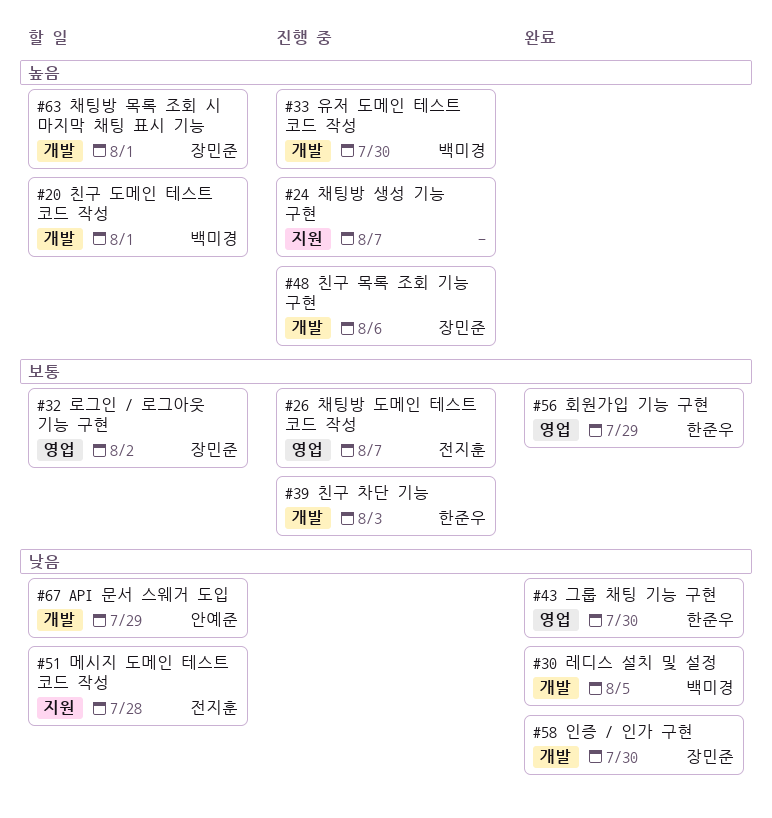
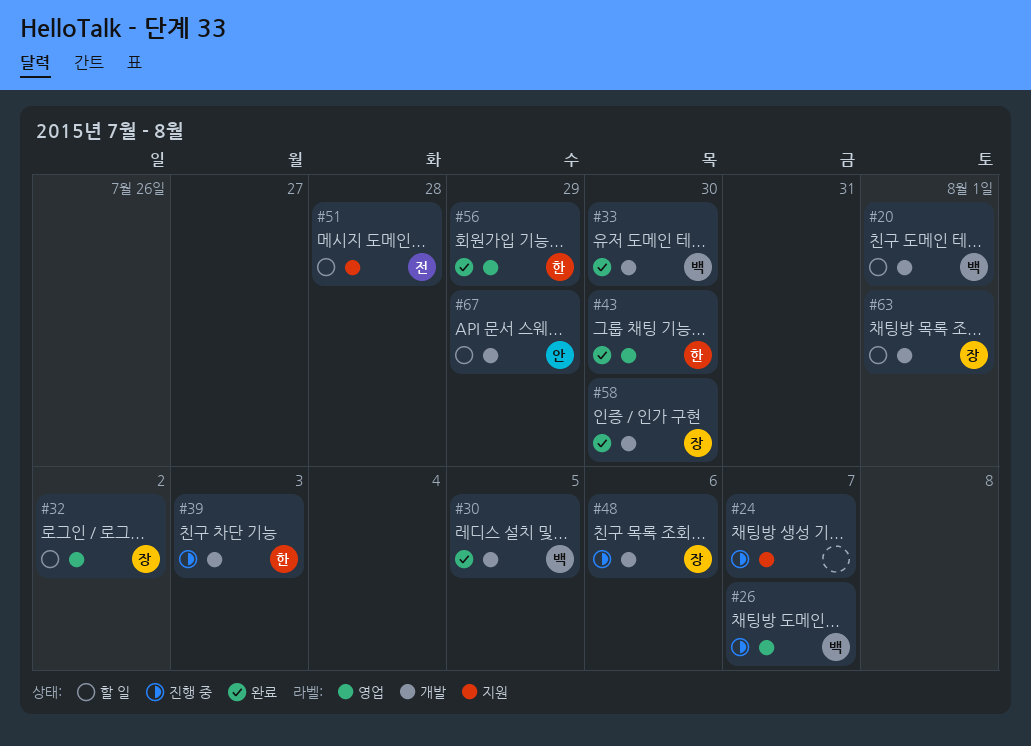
#26, owner: 전지훈 -> 백미경
#33, status: 진행 중 -> 완료

